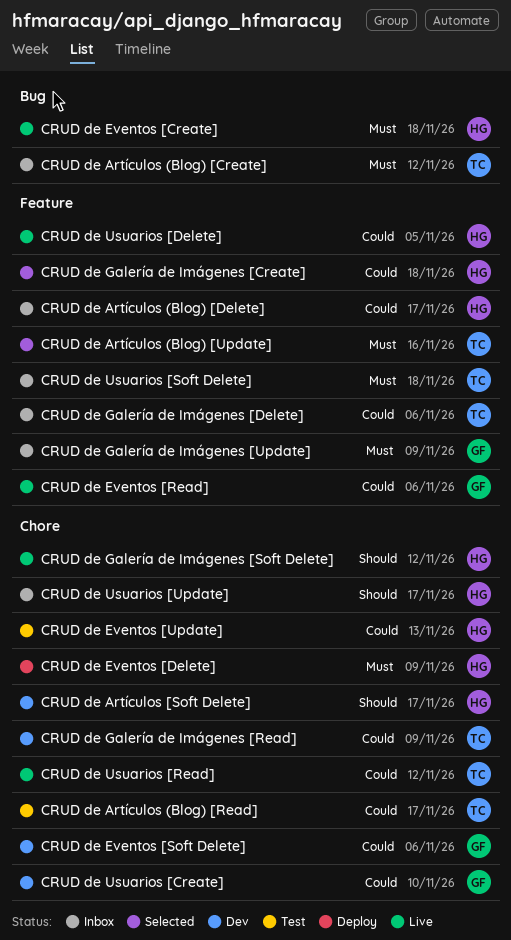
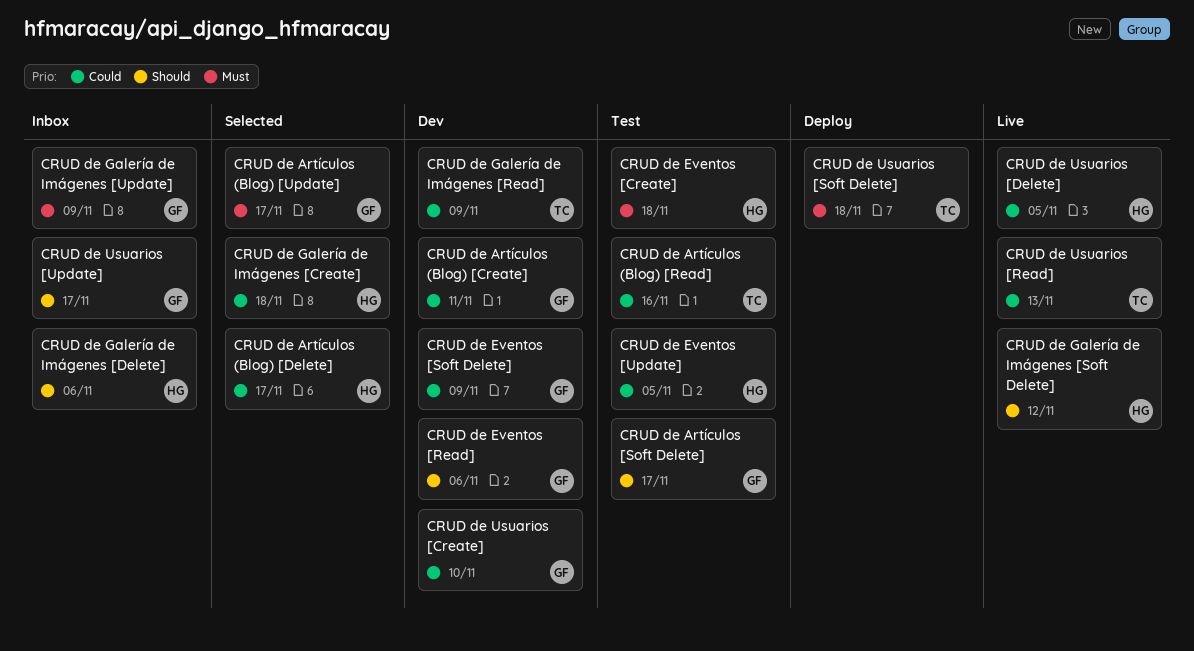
CRUD de Artículos (Blog) [Create], status: Inbox -> Dev
CRUD de Artículos (Blog) [Create], owner: TC -> GF
CRUD de Artículos (Blog) [Create], priority: Must -> Could
CRUD de Artículos (Blog) [Create], due: Nov 12 -> Nov 11
CRUD de Artículos (Blog) [Delete], status: Inbox -> Selected
CRUD de Artículos (Blog) [Read], due: Nov 17 -> Nov 16
CRUD de Artículos (Blog) [Update], owner: TC -> GF
CRUD de Artículos (Blog) [Update], due: Nov 16 -> Nov 17
CRUD de Artículos [Soft Delete], status: Dev -> Test
CRUD de Artículos [Soft Delete], owner: HG -> GF
CRUD de Eventos [Create], status: Live -> Test
CRUD de Eventos [Delete]: present -> none
CRUD de Eventos [Read], status: Live -> Dev
CRUD de Eventos [Read], priority: Could -> Should
CRUD de Eventos [Soft Delete], due: Nov 6 -> Nov 9
CRUD de Eventos [Update], due: Nov 13 -> Nov 5
CRUD de Galería de Imágenes [Delete], owner: TC -> HG
CRUD de Galería de Imágenes [Delete], priority: Could -> Should
CRUD de Usuarios [Read], due: Nov 12 -> Nov 13
CRUD de Usuarios [Soft Delete], status: Inbox -> Deploy
CRUD de Usuarios [Update], owner: HG -> GF

